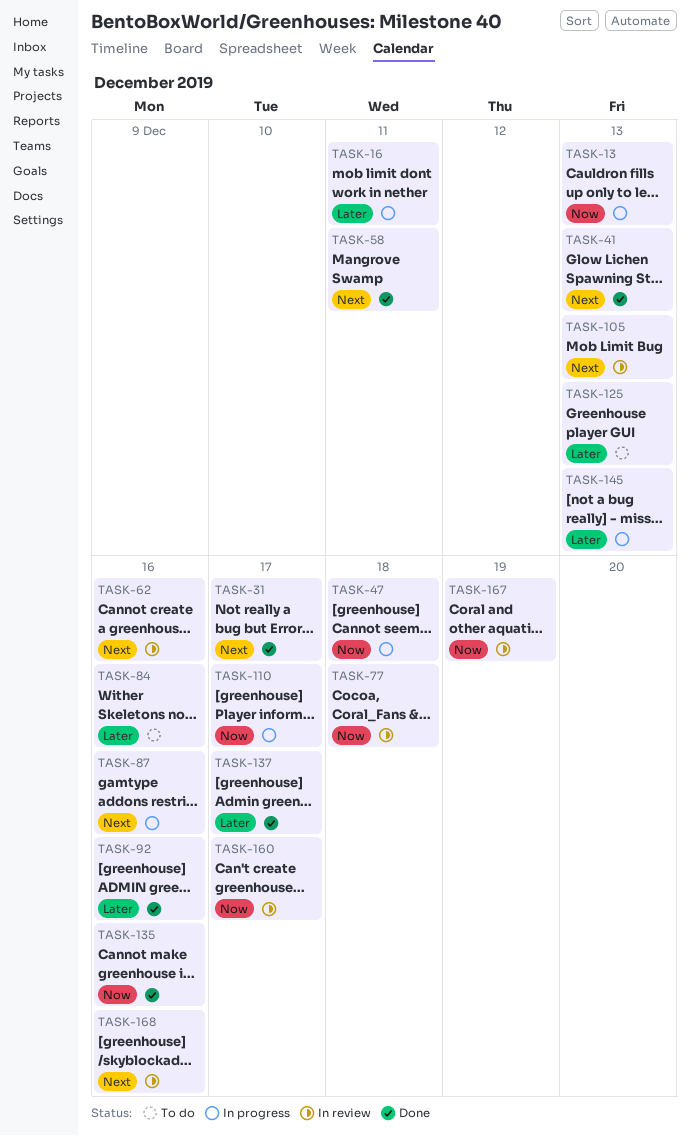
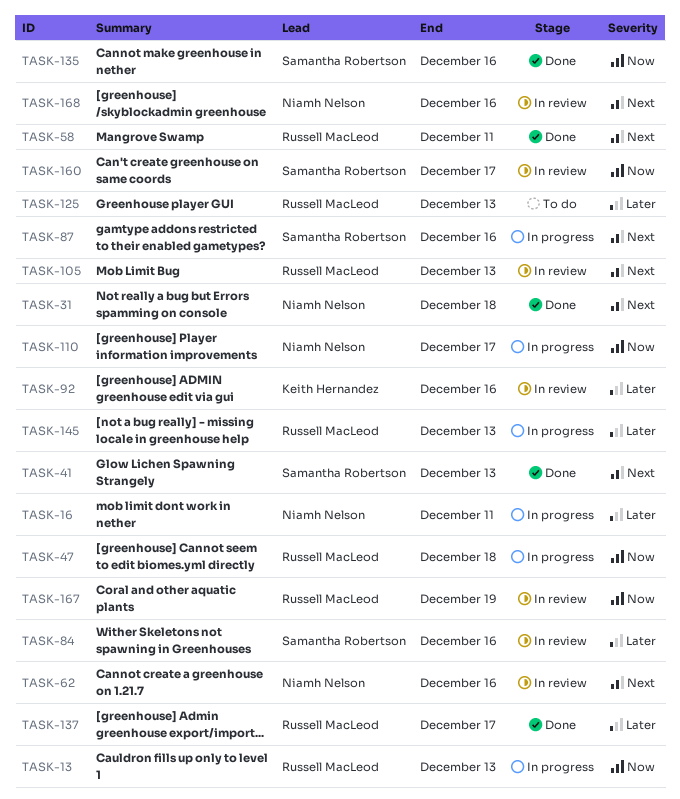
TASK-31, due: Dec 17 -> Dec 18
TASK-77: present -> none
TASK-84, status: To do -> In review
TASK-92, status: Done -> In review

